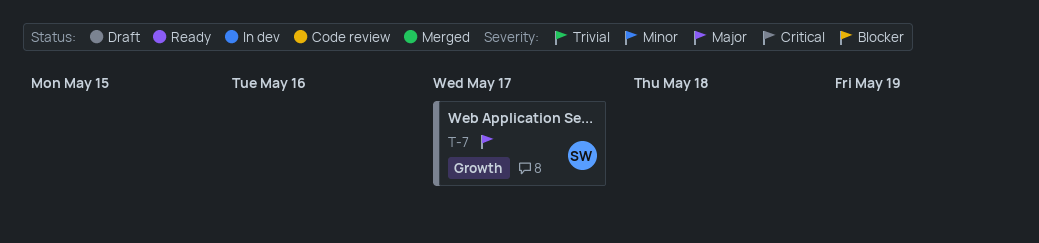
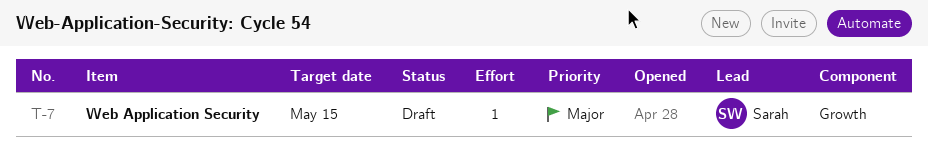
T-7, due: May 17 -> May 15

